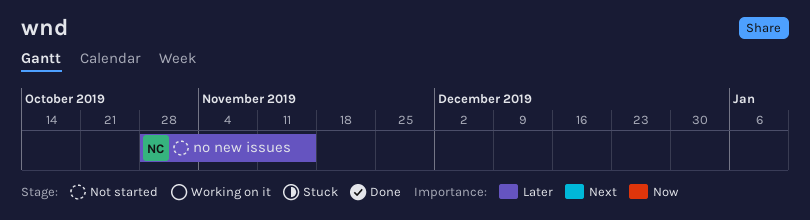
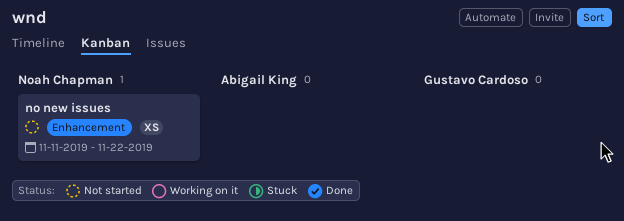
no new issues, start: Oct 28 -> Nov 11
no new issues, due: Nov 15 -> Nov 22

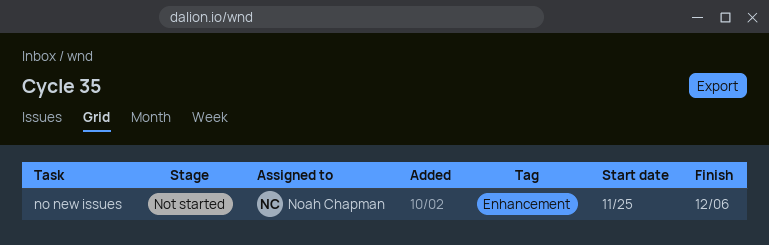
no new issues, start: Nov 11 -> Nov 25
no new issues, due: Nov 22 -> Dec 6

